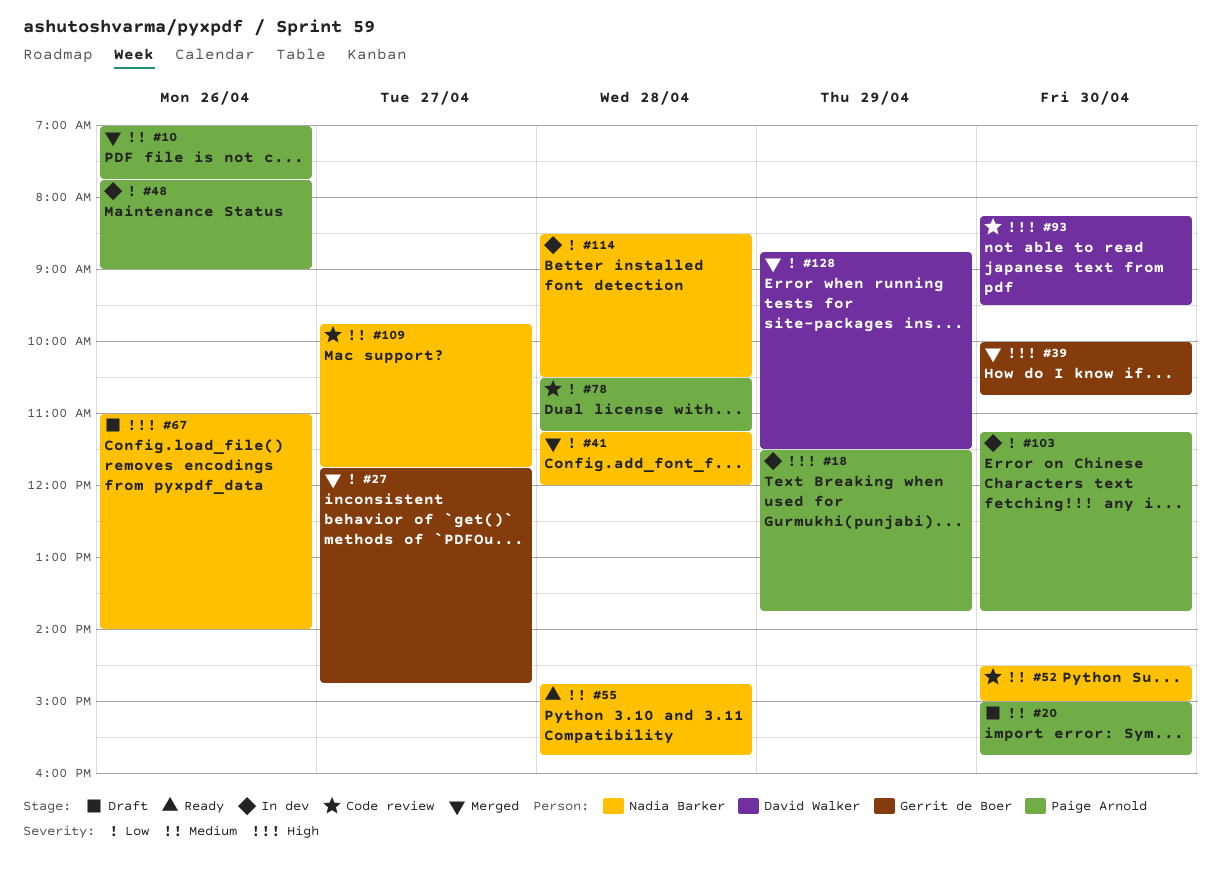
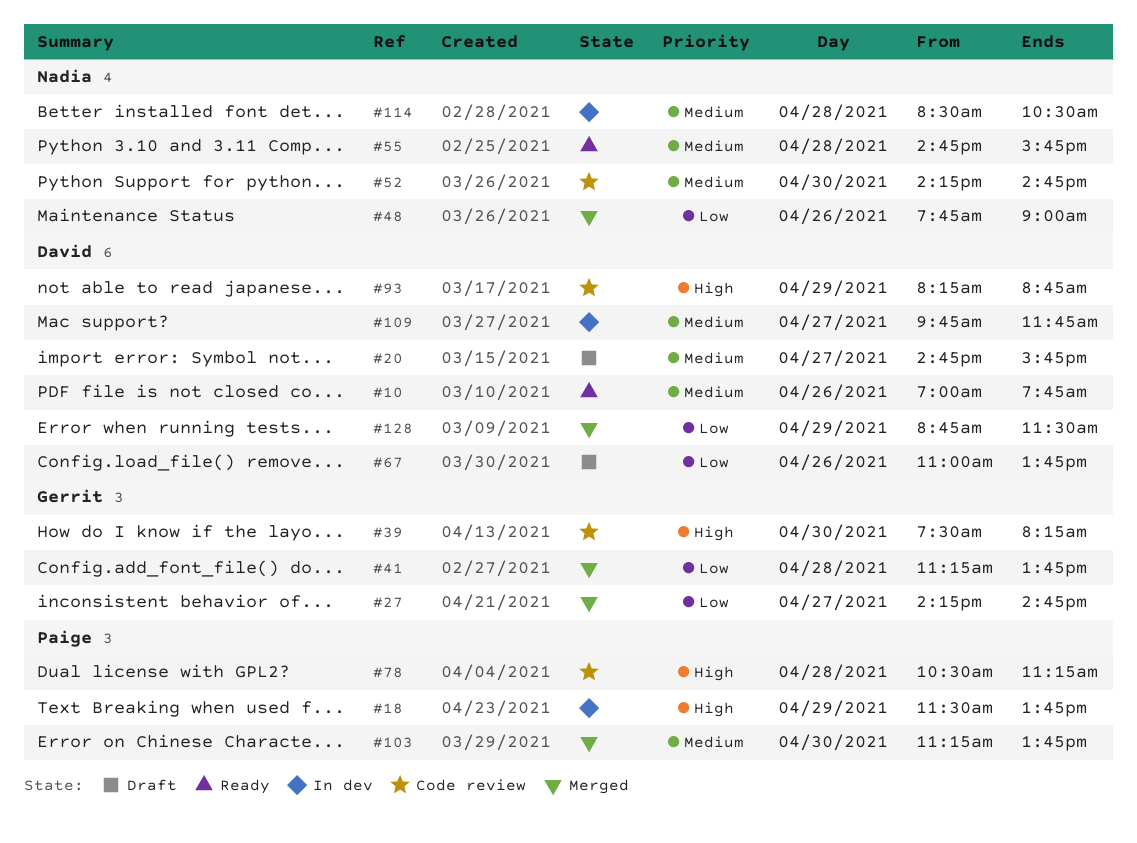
#10, status: Merged -> Ready
#10, owner: Paige Arnold -> David Walker
#20, owner: Paige Arnold -> David Walker
#20, day: Apr 30 -> Apr 27
#20, begins: 15:00 -> 14:45
#27, begins: 11:45 -> 14:15
#39, status: Merged -> Code review
#39, begins: 10:00 -> 07:30
#39, ends: 10:45 -> 08:15
#41, owner: Nadia Barker -> Gerrit de Boer
#41, ends: 12:00 -> 13:45
#48, status: In dev -> Merged
#48, owner: Paige Arnold -> Nadia Barker
#52, begins: 14:30 -> 14:15
#52, ends: 15:00 -> 14:45
#67, owner: Nadia Barker -> David Walker
#67, priority: High -> Low
#67, ends: 14:00 -> 13:45
#78, priority: Low -> High
#93, day: Apr 30 -> Apr 29
#93, ends: 09:30 -> 08:45
#103, status: In dev -> Merged
#103, priority: Low -> Medium
#109, status: Code review -> In dev
#109, owner: Nadia Barker -> David Walker
#114, priority: Low -> Medium

